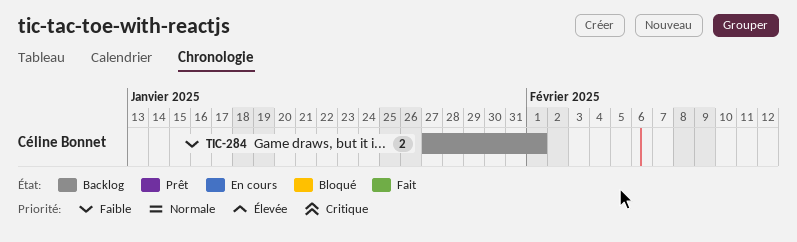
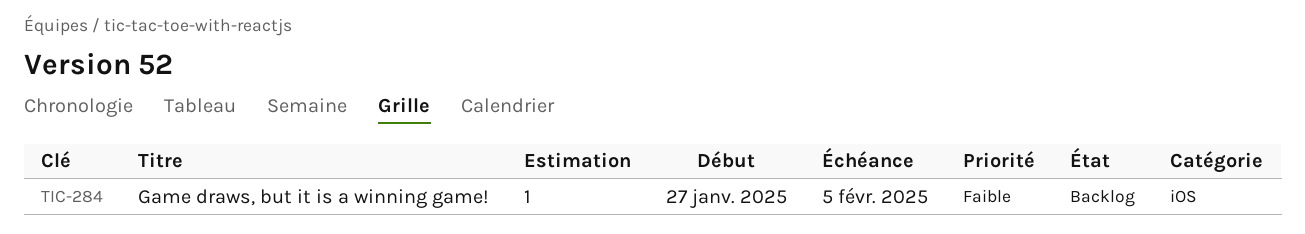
TIC-284, estimate: 2 -> 1
TIC-284, due: Feb 1 -> Feb 5

